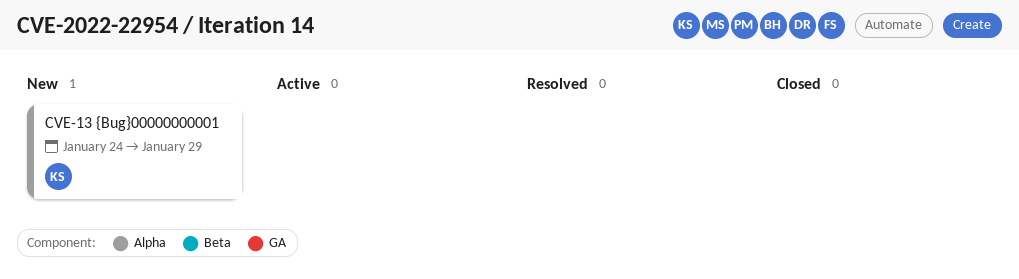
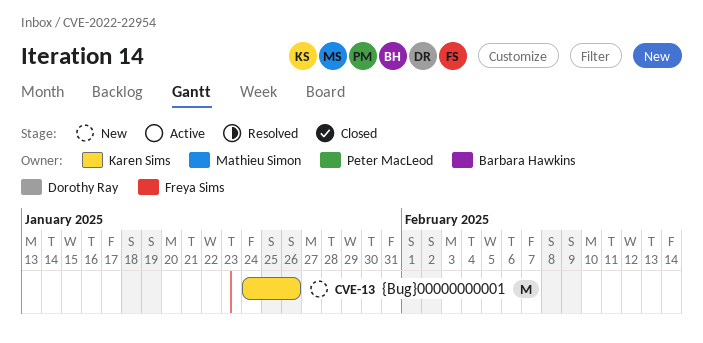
CVE-13, due: Jan 29 -> Jan 26

